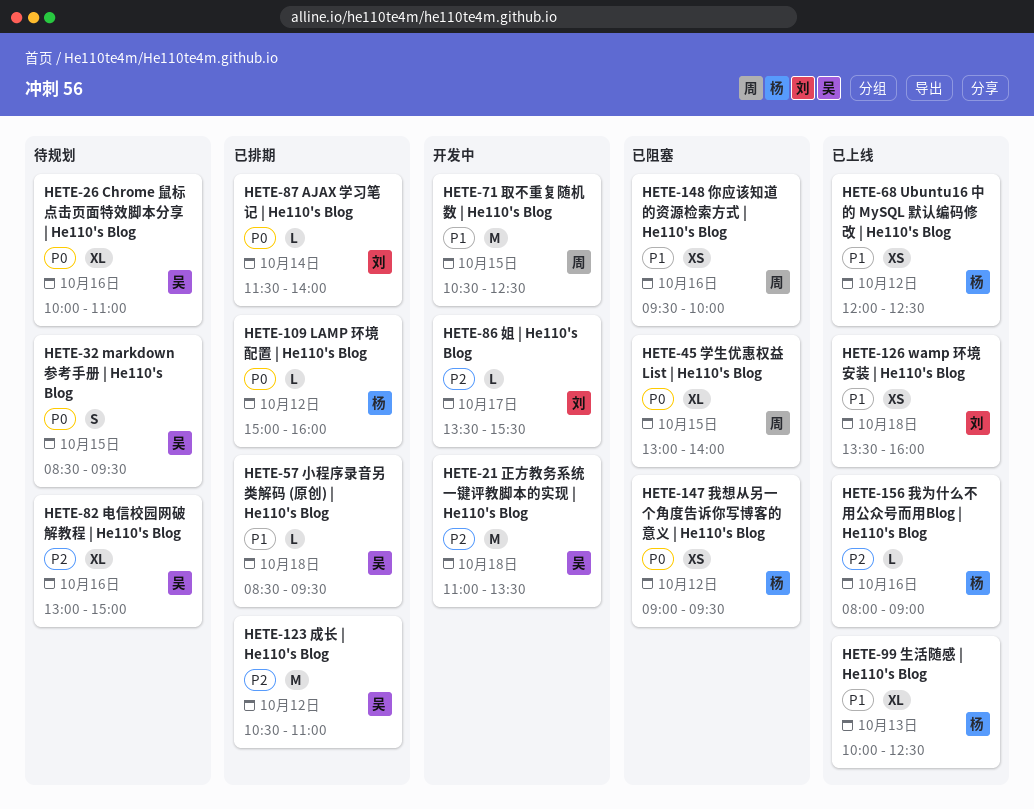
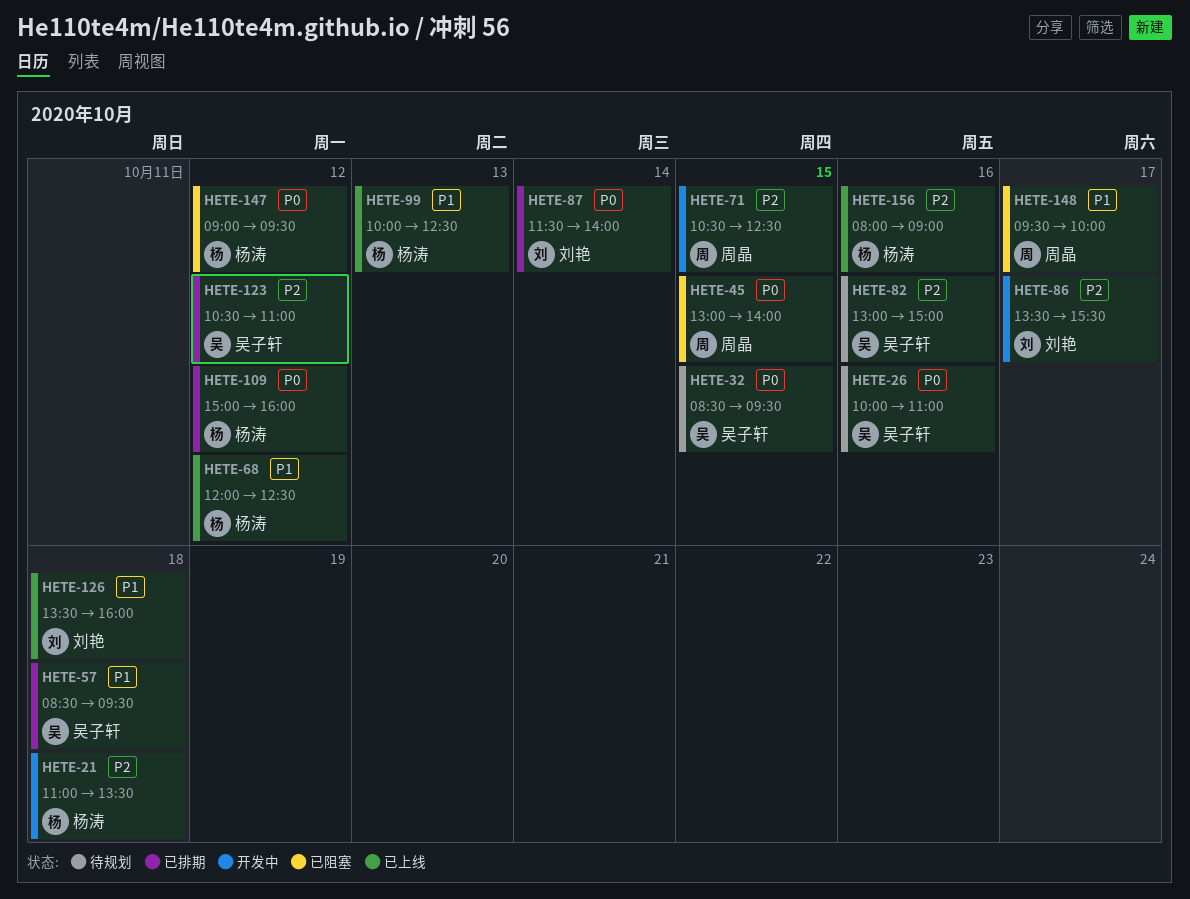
HETE-21, owner: 吴子轩 -> 杨涛
HETE-71, priority: P1 -> P2
HETE-148, day: Oct 16 -> Oct 17

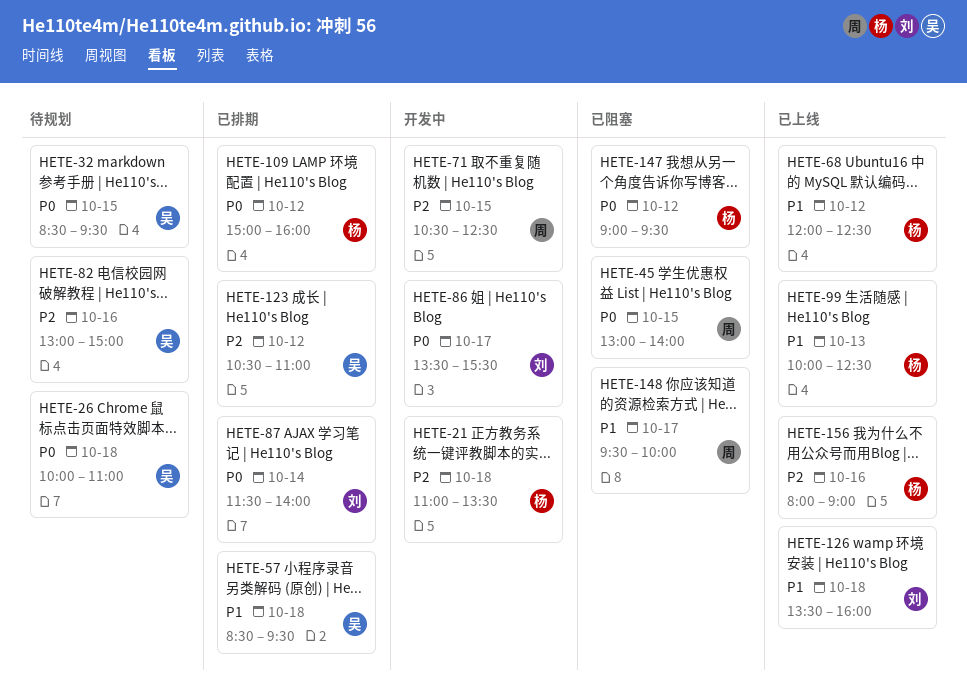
HETE-26, day: Oct 16 -> Oct 18
HETE-86, priority: P2 -> P0

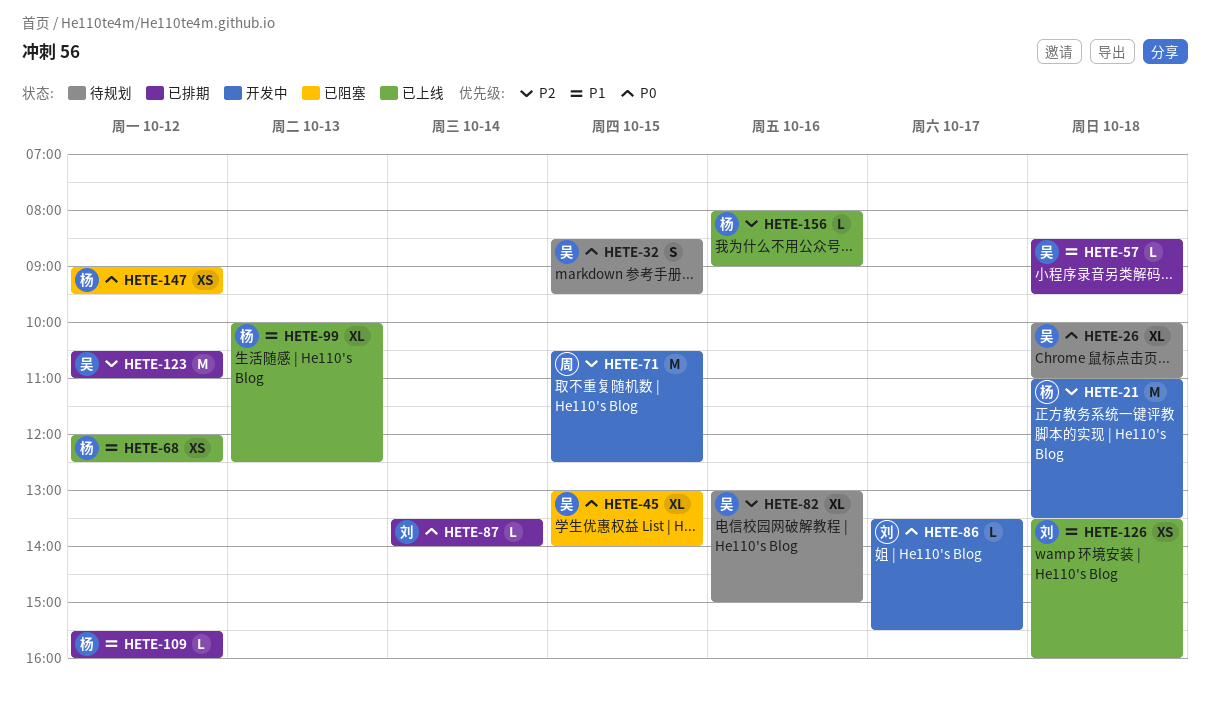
HETE-45, owner: 周 -> 吴
HETE-87, begins: 11:30 -> 13:30
HETE-109, priority: P0 -> P1
HETE-109, begins: 15:00 -> 15:30
HETE-148: present -> none

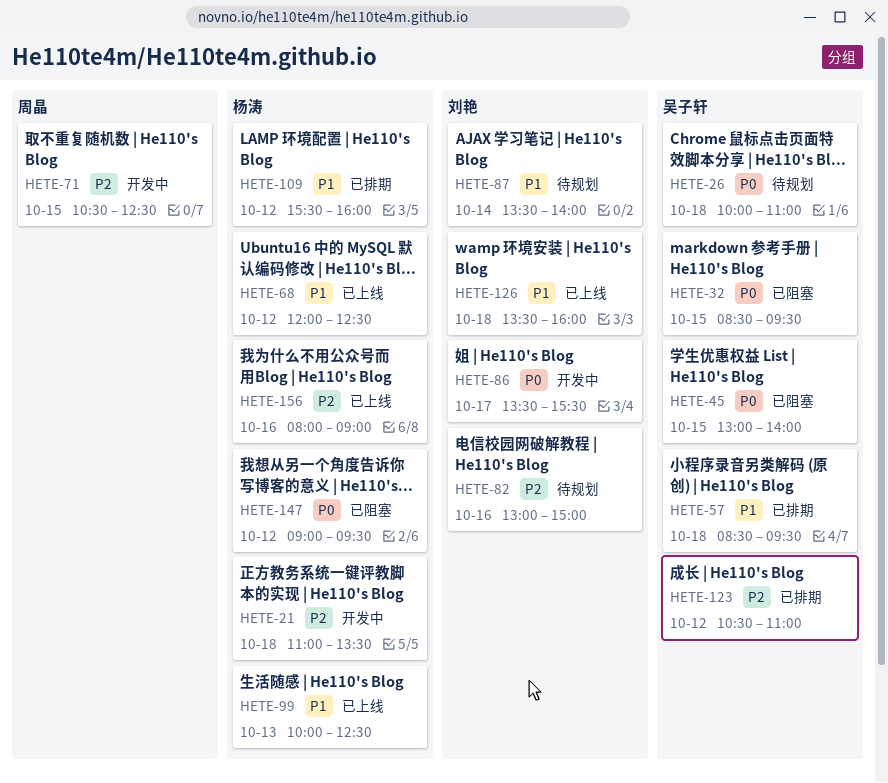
HETE-32, status: 待规划 -> 已阻塞
HETE-82, owner: 吴子轩 -> 刘艳
HETE-87, status: 已排期 -> 待规划
HETE-87, priority: P0 -> P1

